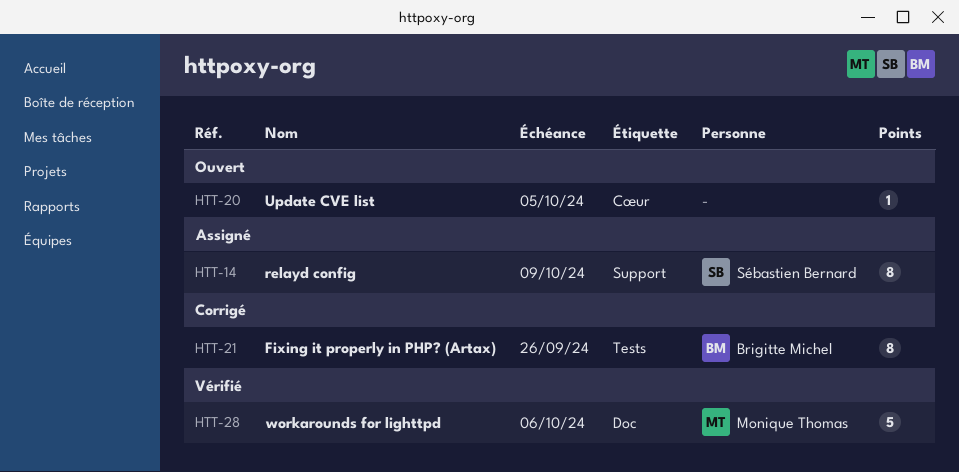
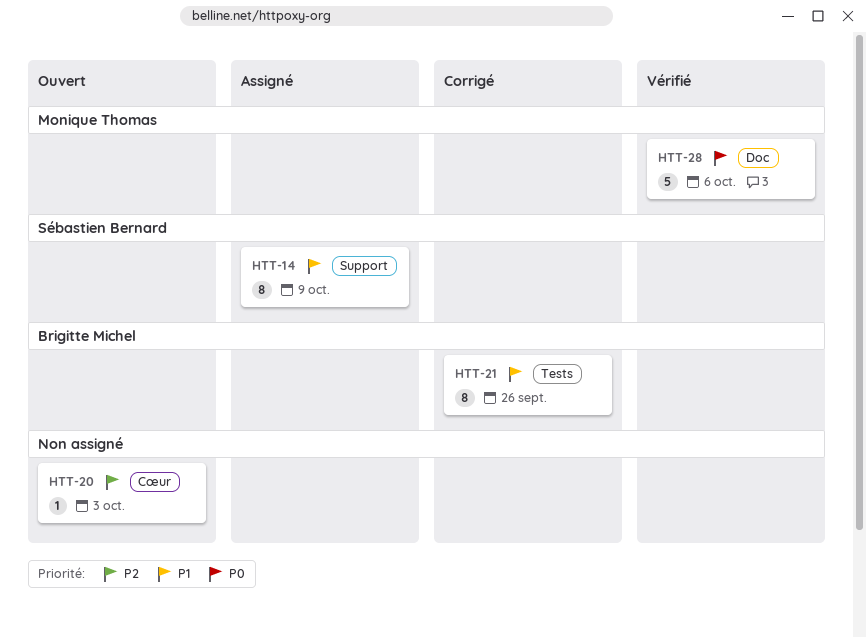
HTT-20, due: Oct 5 -> Oct 3

